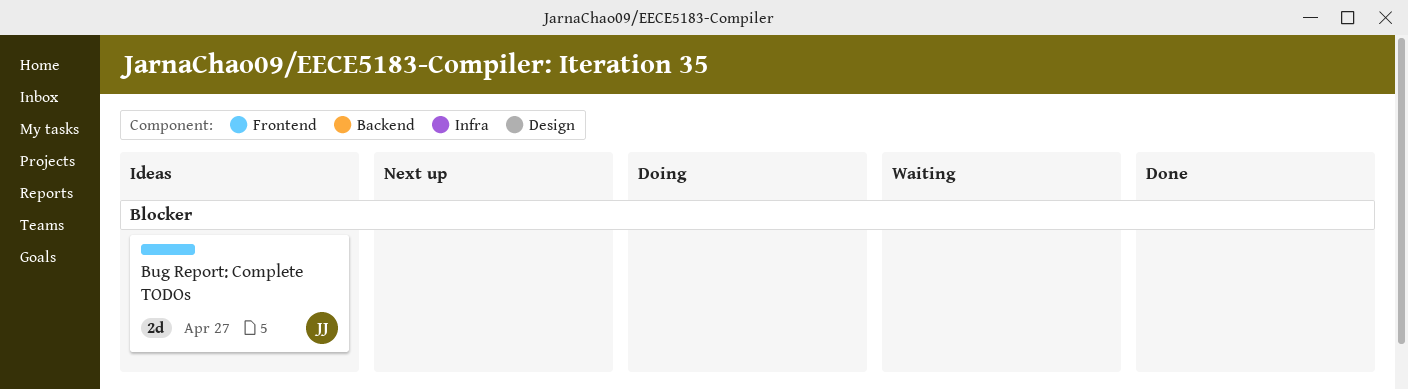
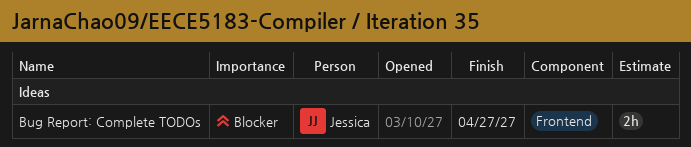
Bug Report: Complete TODOs, estimate: 2d -> 2h

